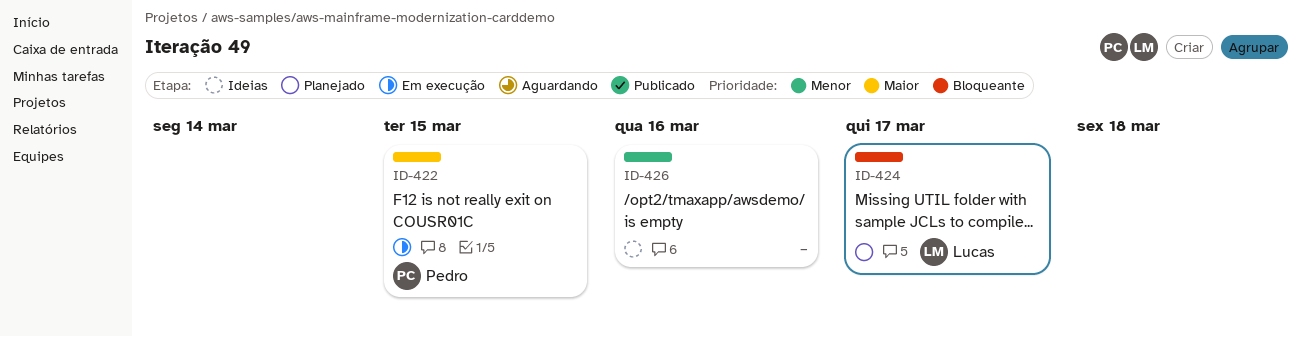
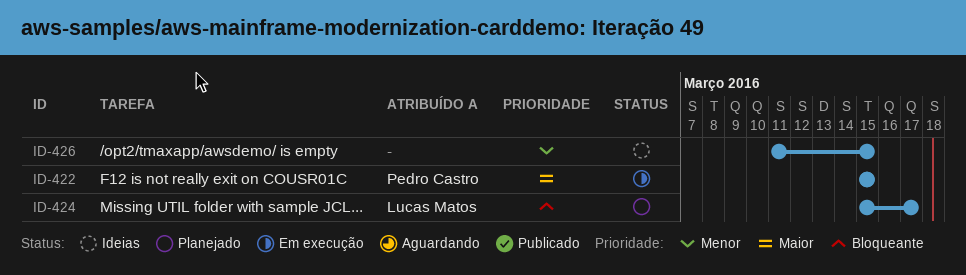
ID-426, due: Mar 16 -> Mar 15

